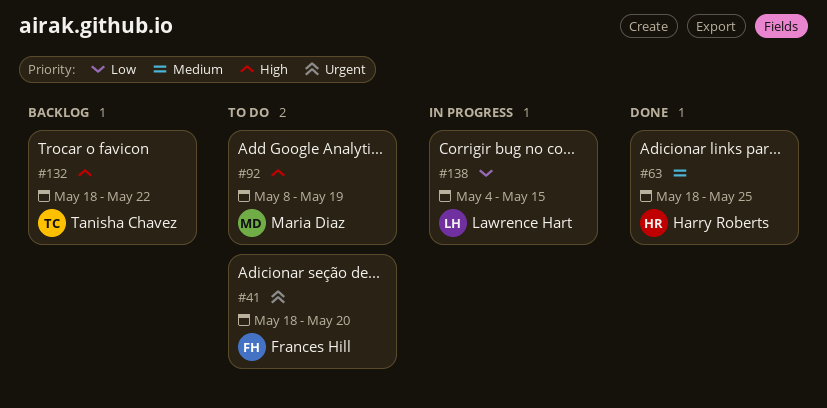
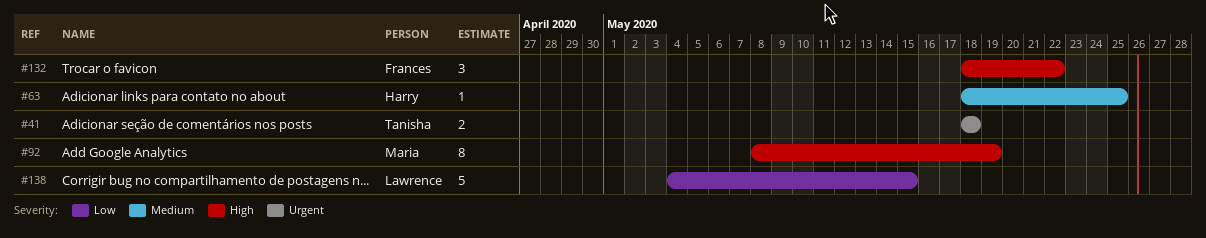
#41, owner: Frances Hill -> Tanisha Chavez
#41, due: May 20 -> May 18
#132, owner: Tanisha Chavez -> Frances Hill

